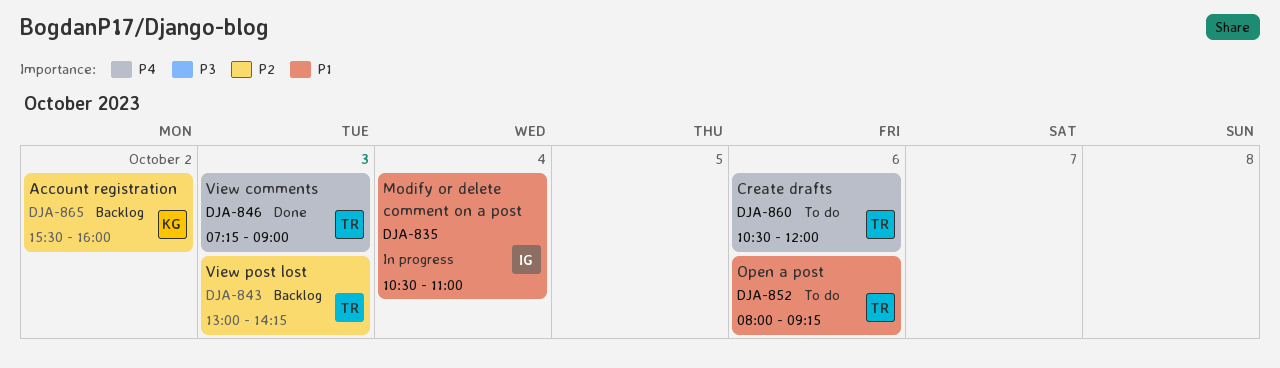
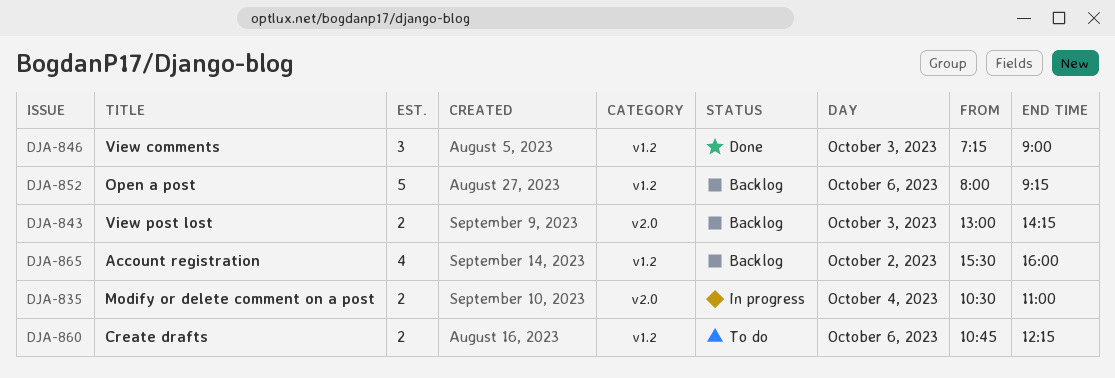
DJA-852, status: To do -> Backlog
DJA-860, begins: 10:30 -> 10:45
DJA-860, ends: 12:00 -> 12:15

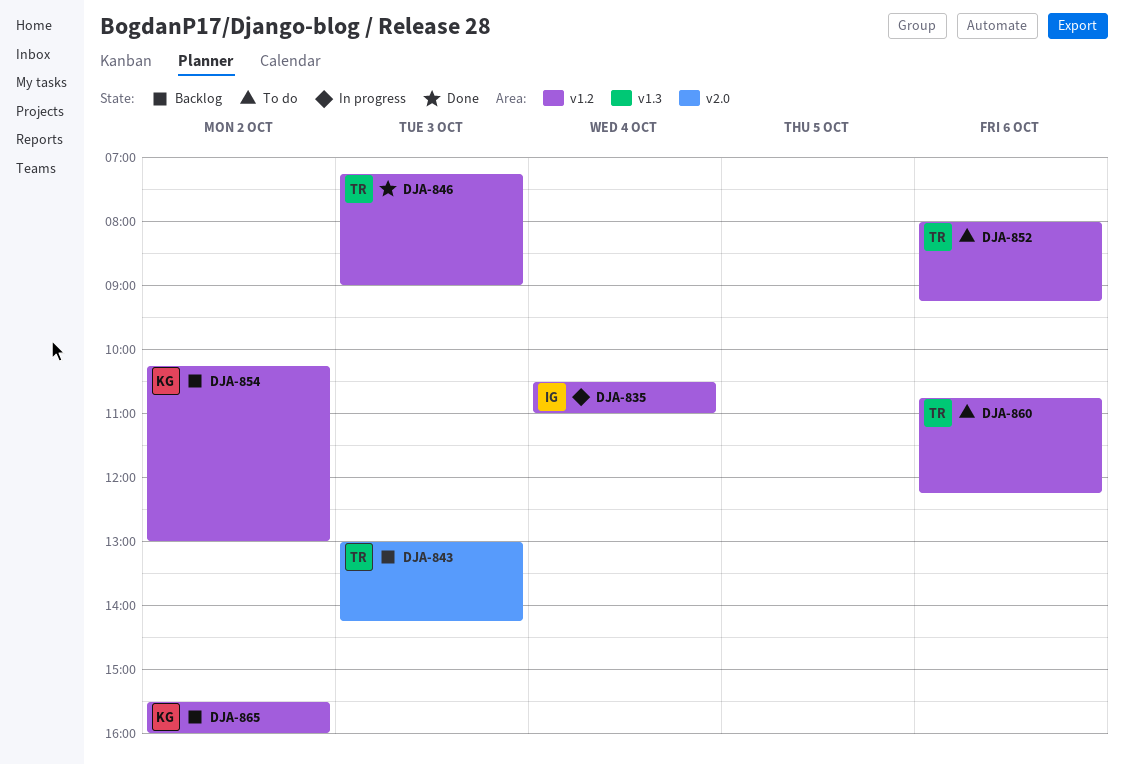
DJA-835, label: v2.0 -> v1.2
DJA-852, status: Backlog -> To do
DJA-854: none -> present

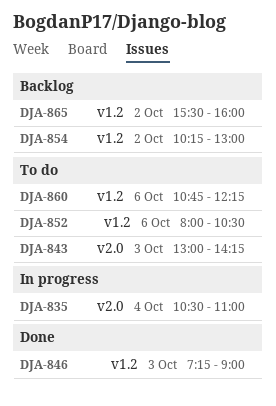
DJA-835, label: v1.2 -> v2.0
DJA-843, status: Backlog -> To do
DJA-852, ends: 09:15 -> 10:30

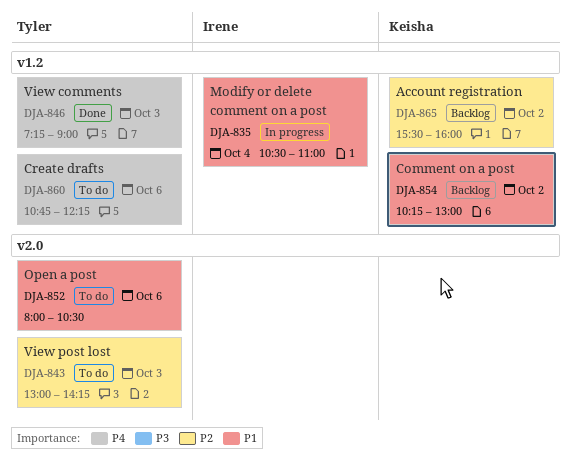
DJA-835, label: v2.0 -> v1.2
DJA-852, label: v1.2 -> v2.0

